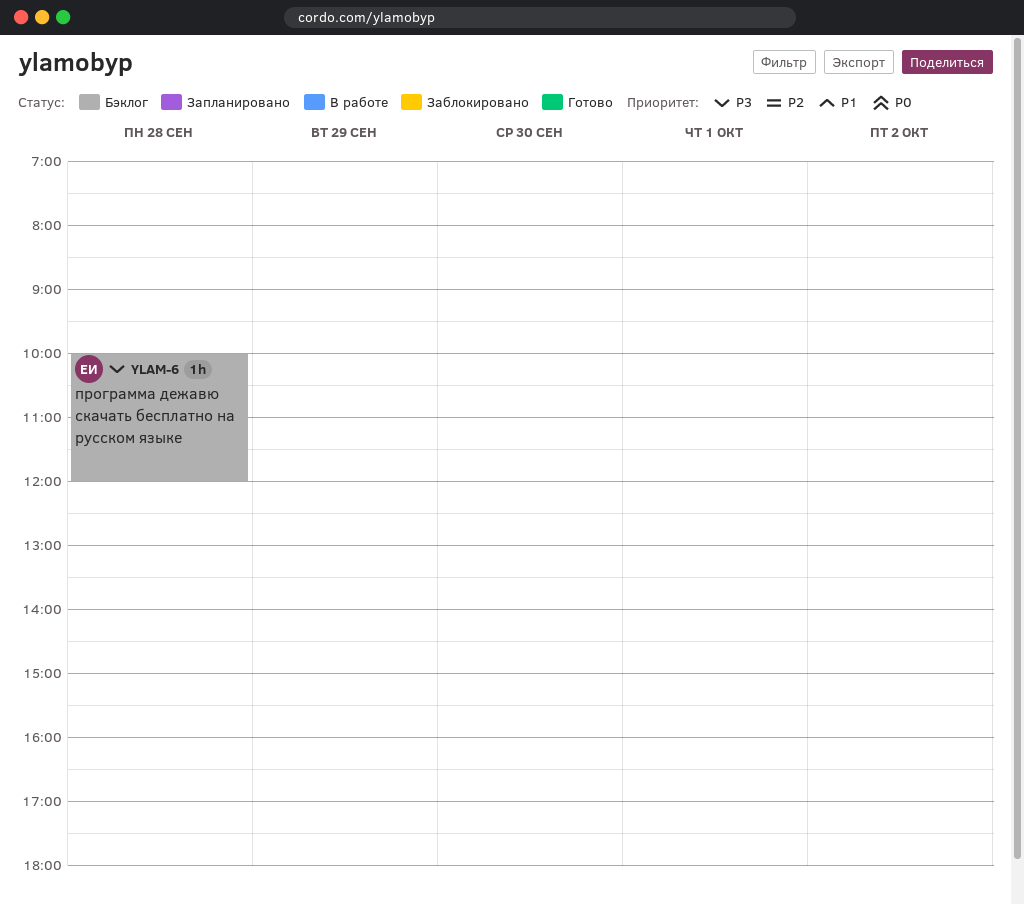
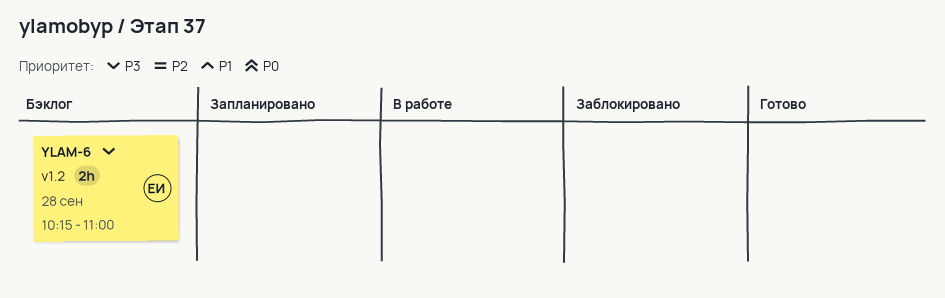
YLAM-6, estimate: 1h -> 2h
YLAM-6, begins: 10:00 -> 10:15
YLAM-6, ends: 12:00 -> 11:00

